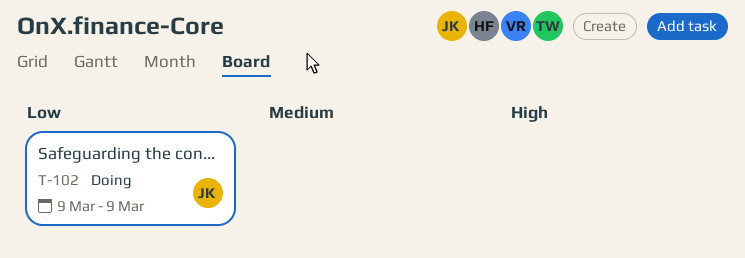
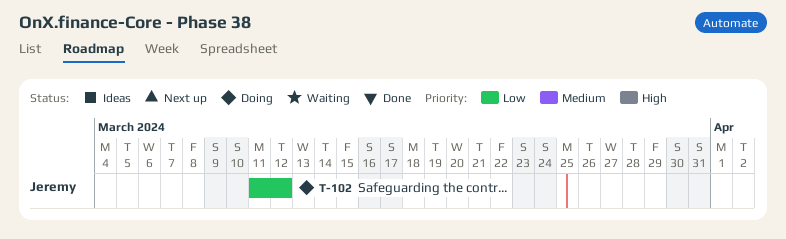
T-102, start: Mar 9 -> Mar 11
T-102, due: Mar 9 -> Mar 12

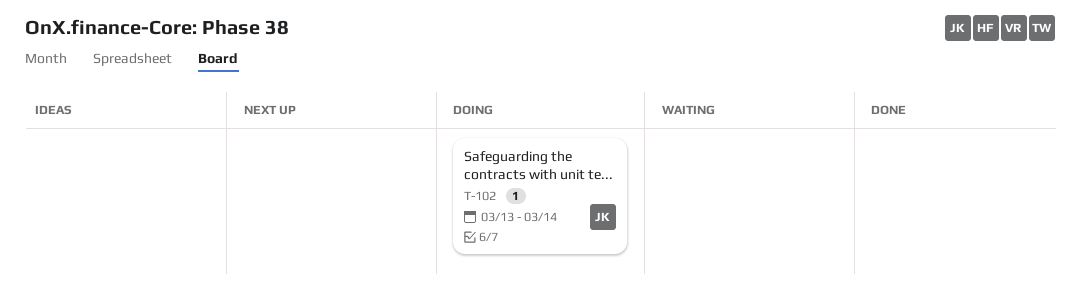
T-102, start: Mar 11 -> Mar 13
T-102, due: Mar 12 -> Mar 14

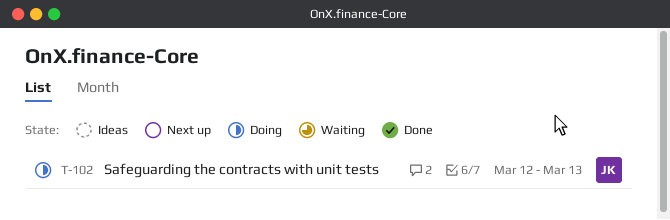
T-102, start: Mar 13 -> Mar 12
T-102, due: Mar 14 -> Mar 13

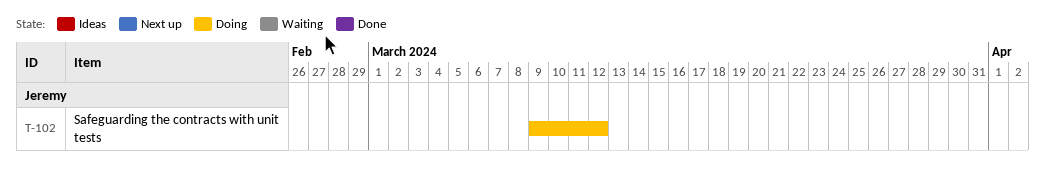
T-102, start: Mar 12 -> Mar 9
T-102, due: Mar 13 -> Mar 12

